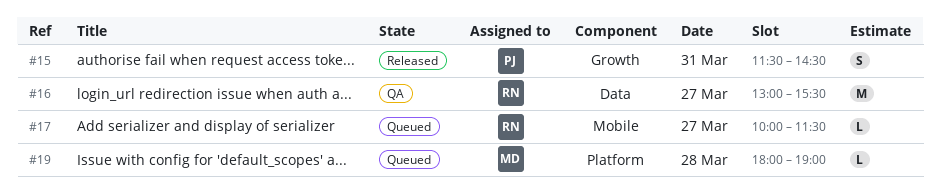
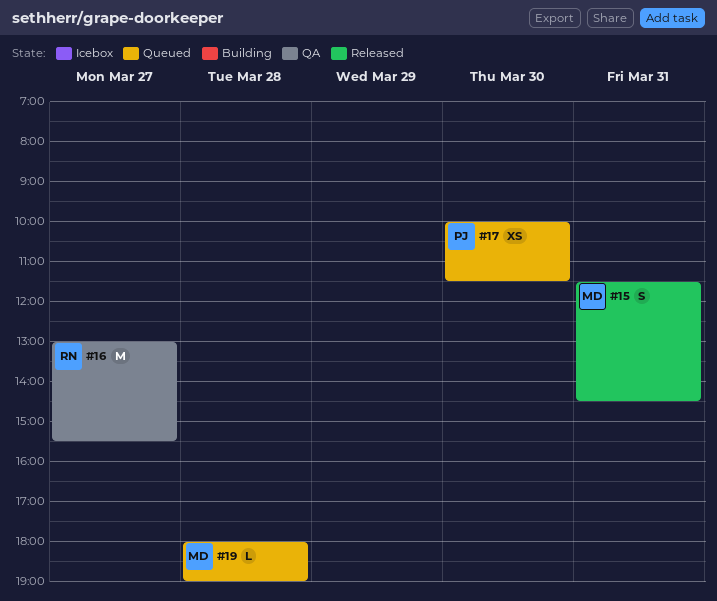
#15, owner: PJ -> MD
#17, owner: RN -> PJ
#17, estimate: L -> XS
#17, day: Mar 27 -> Mar 30

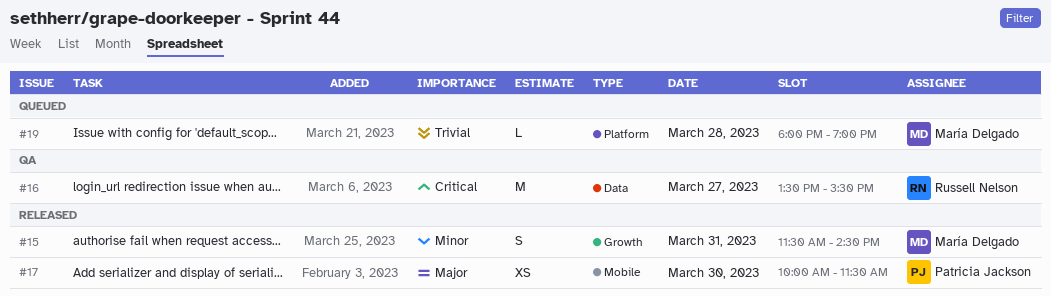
#16, begins: 13:00 -> 13:30
#17, status: Queued -> Released

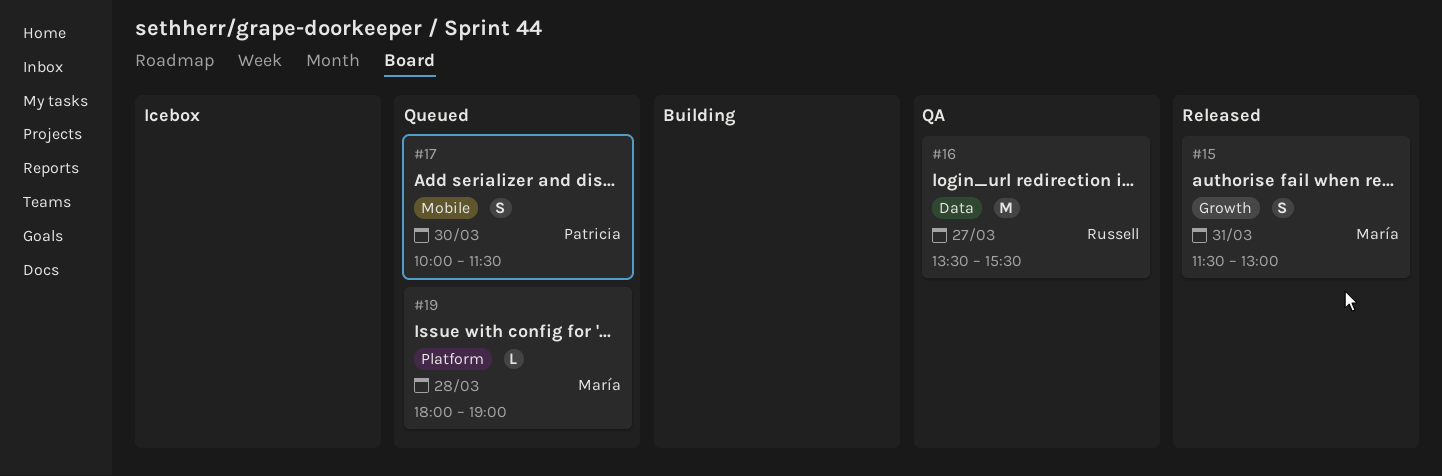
#15, ends: 14:30 -> 13:00
#17, status: Released -> Queued
#17, estimate: XS -> S

